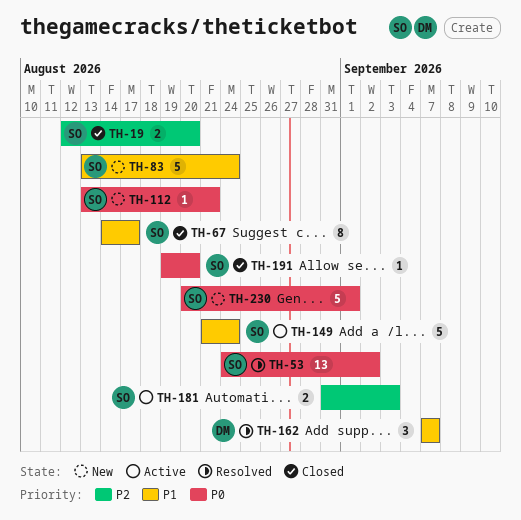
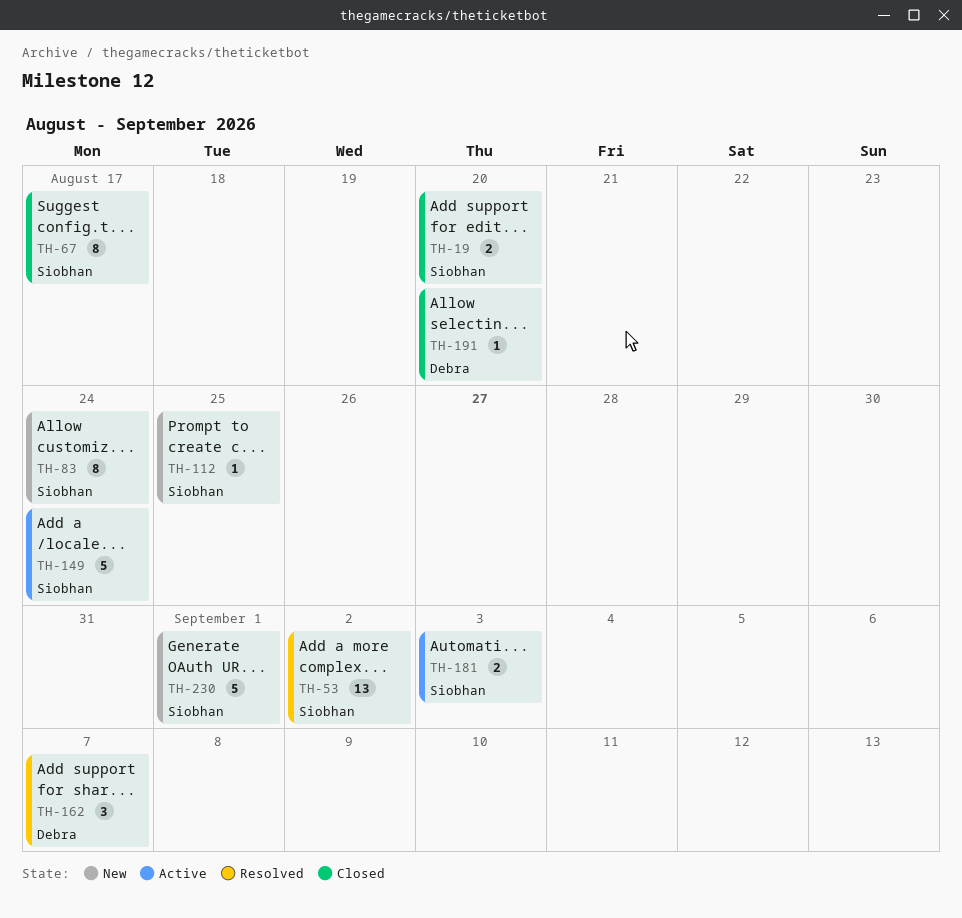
TH-83, estimate: 5 -> 8
TH-112, due: Aug 21 -> Aug 25
TH-191, owner: Siobhan -> Debra

